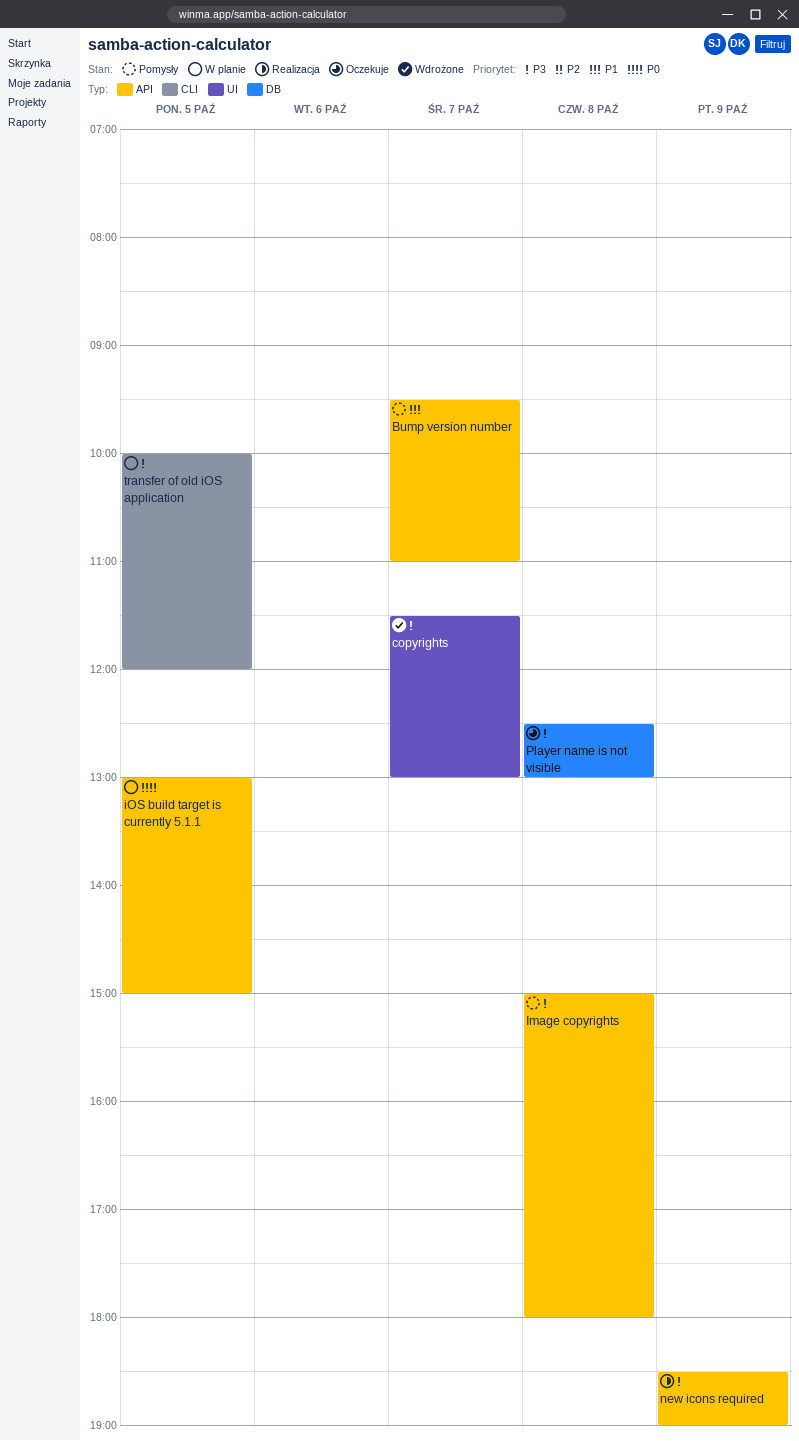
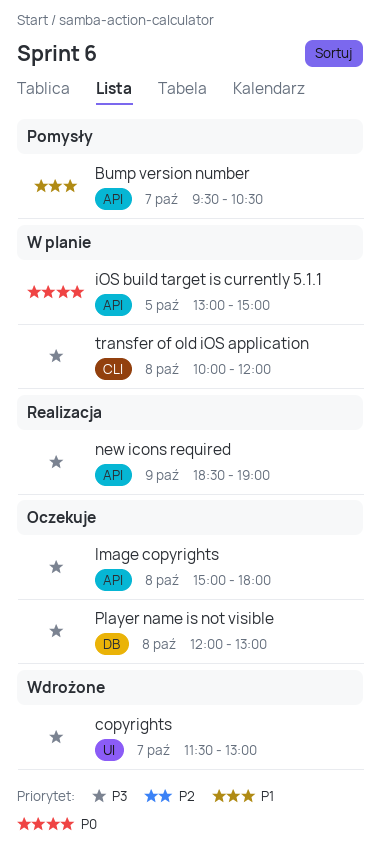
Bump version number, ends: 11:00 -> 10:30
Image copyrights, status: Pomysły -> Oczekuje
Player name is not visible, begins: 12:30 -> 12:00
transfer of old iOS application, day: Oct 5 -> Oct 8

